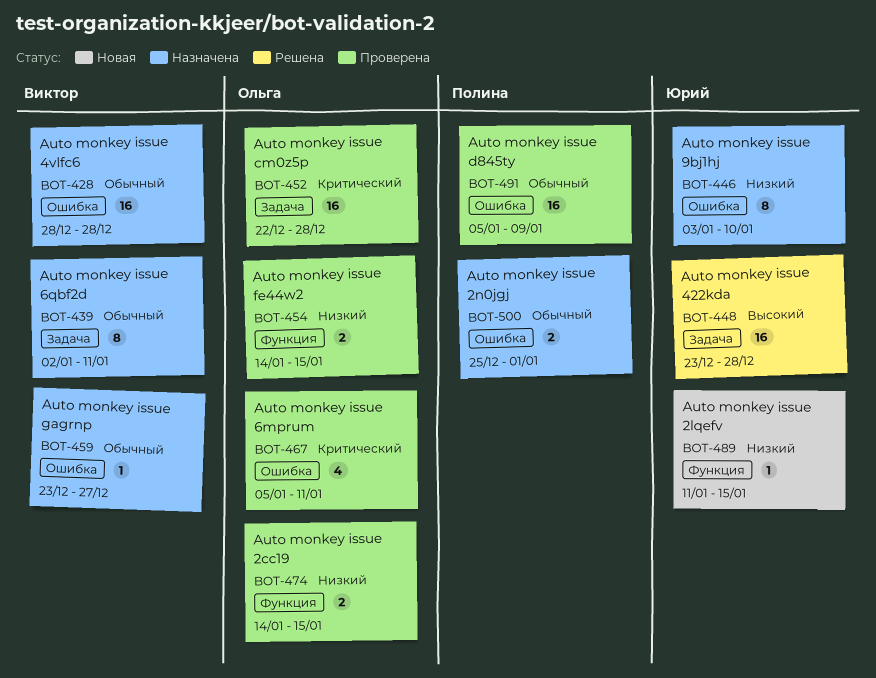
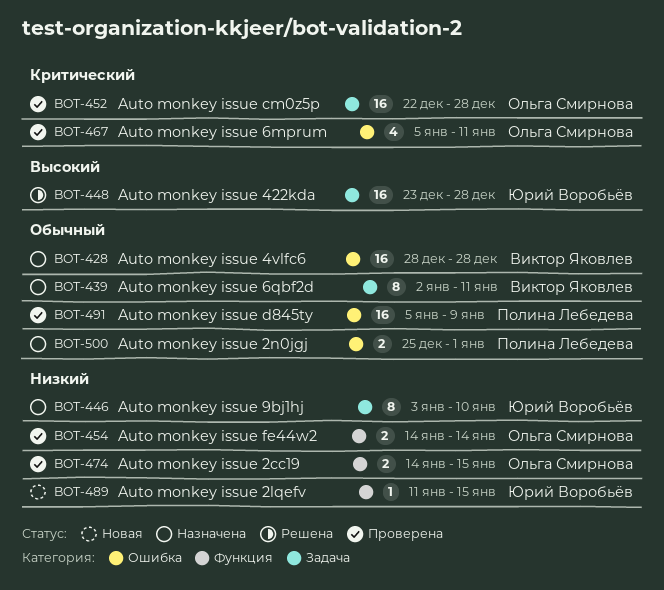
BOT-446, label: Ошибка -> Задача
BOT-454, due: Jan 15 -> Jan 14
BOT-459: present -> none

